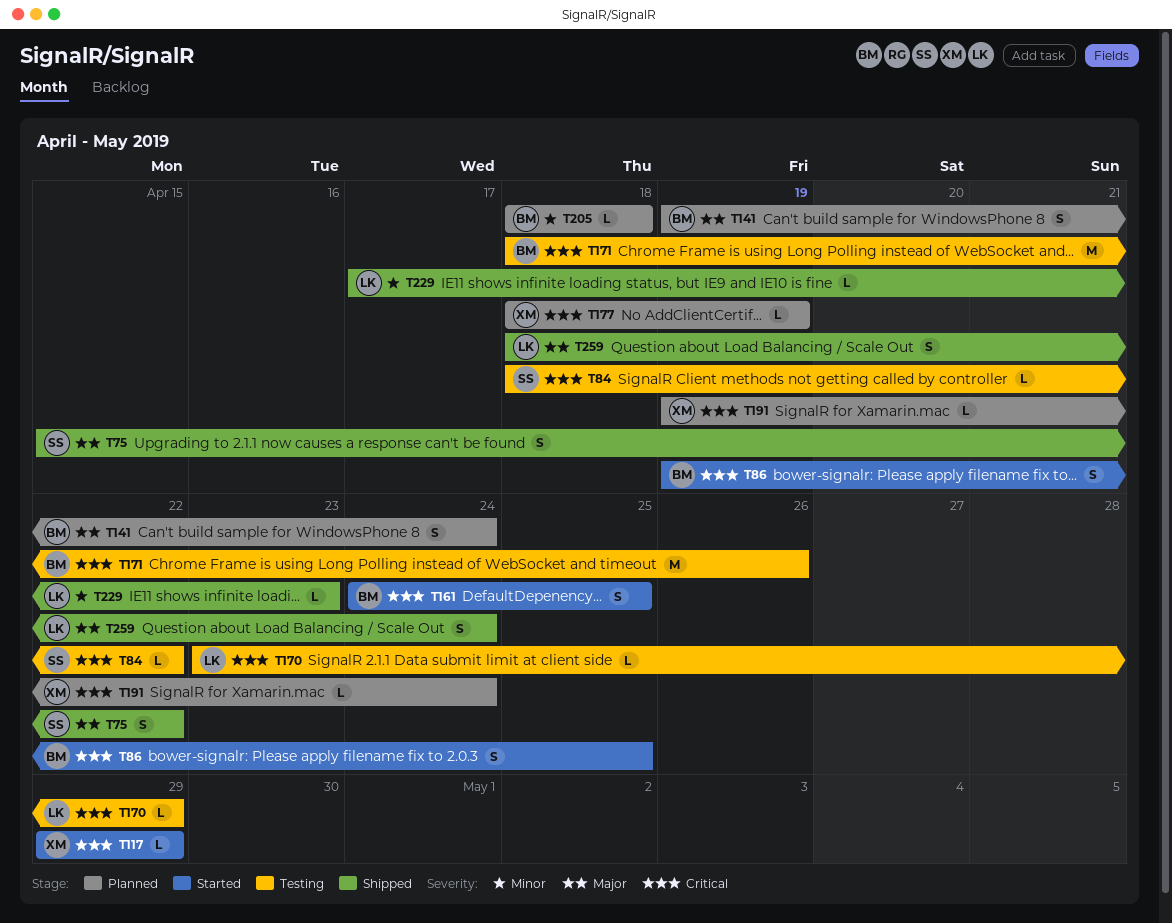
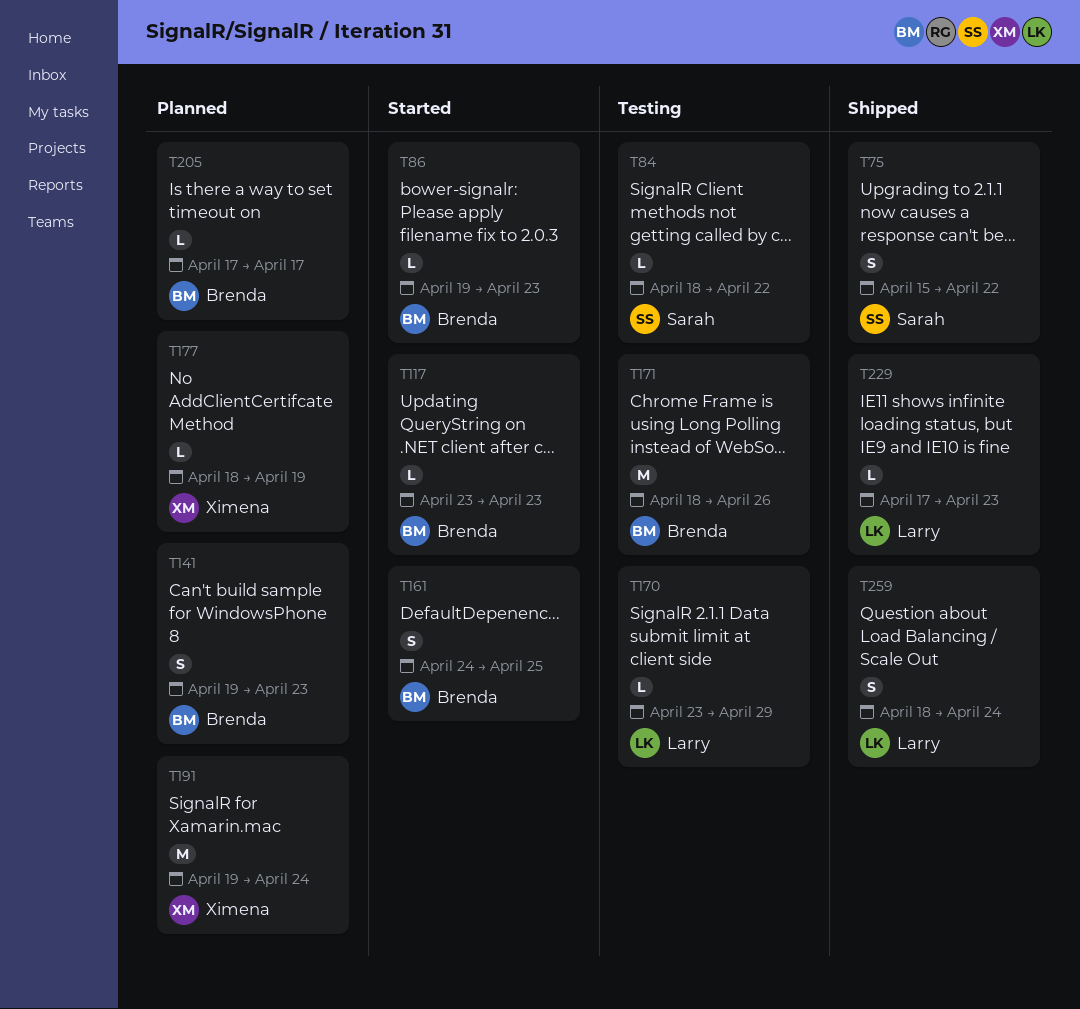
T86, estimate: S -> L
T86, due: Apr 25 -> Apr 23
T117, owner: Ximena -> Brenda
T117, start: Apr 29 -> Apr 23
T117, due: Apr 29 -> Apr 23
T141, due: Apr 24 -> Apr 23
T191, estimate: L -> M
T205, start: Apr 18 -> Apr 17
T205, due: Apr 18 -> Apr 17

